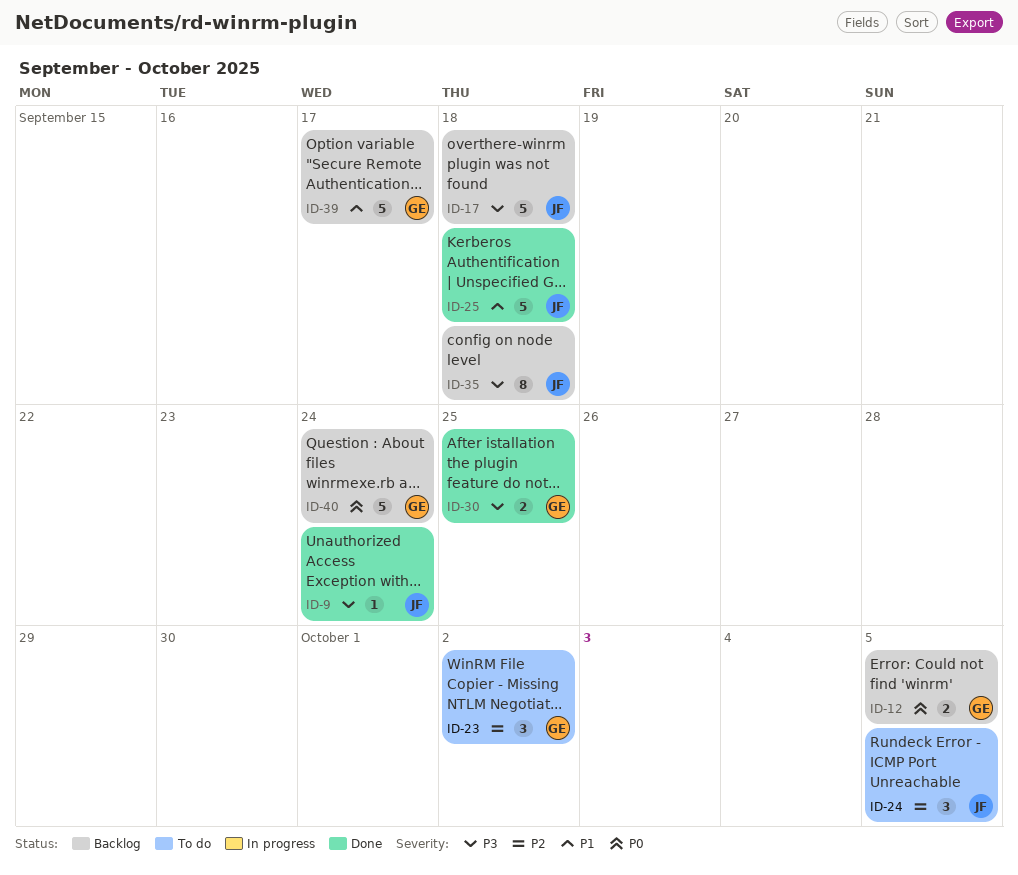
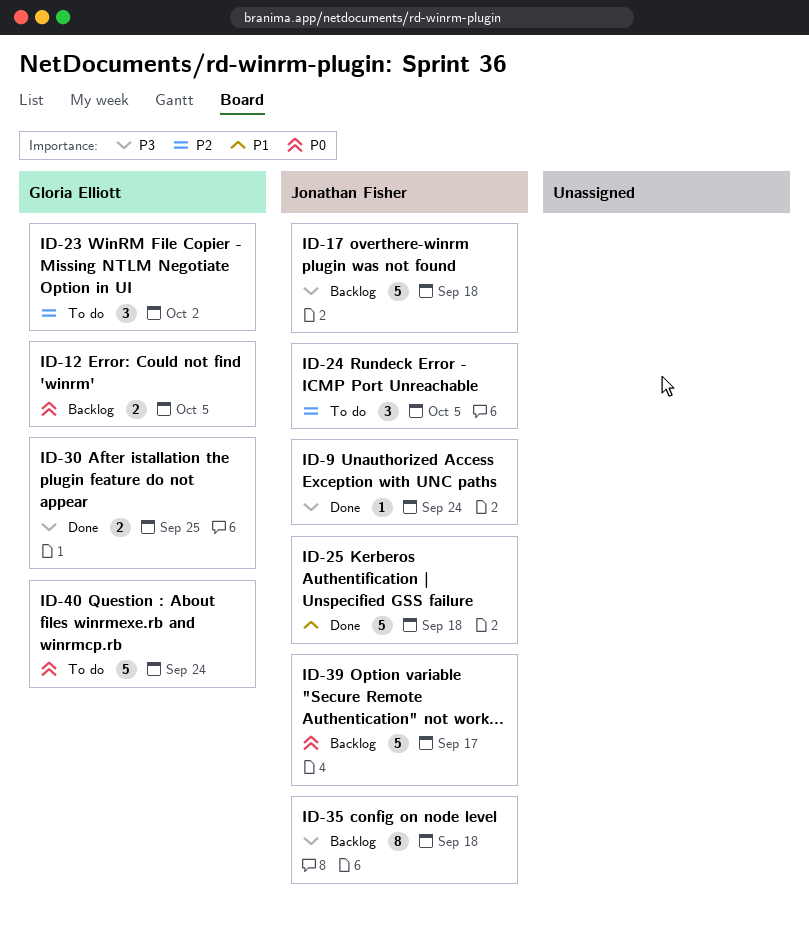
ID-39, owner: Gloria Elliott -> Jonathan Fisher
ID-39, priority: P1 -> P0
ID-40, status: Backlog -> To do

